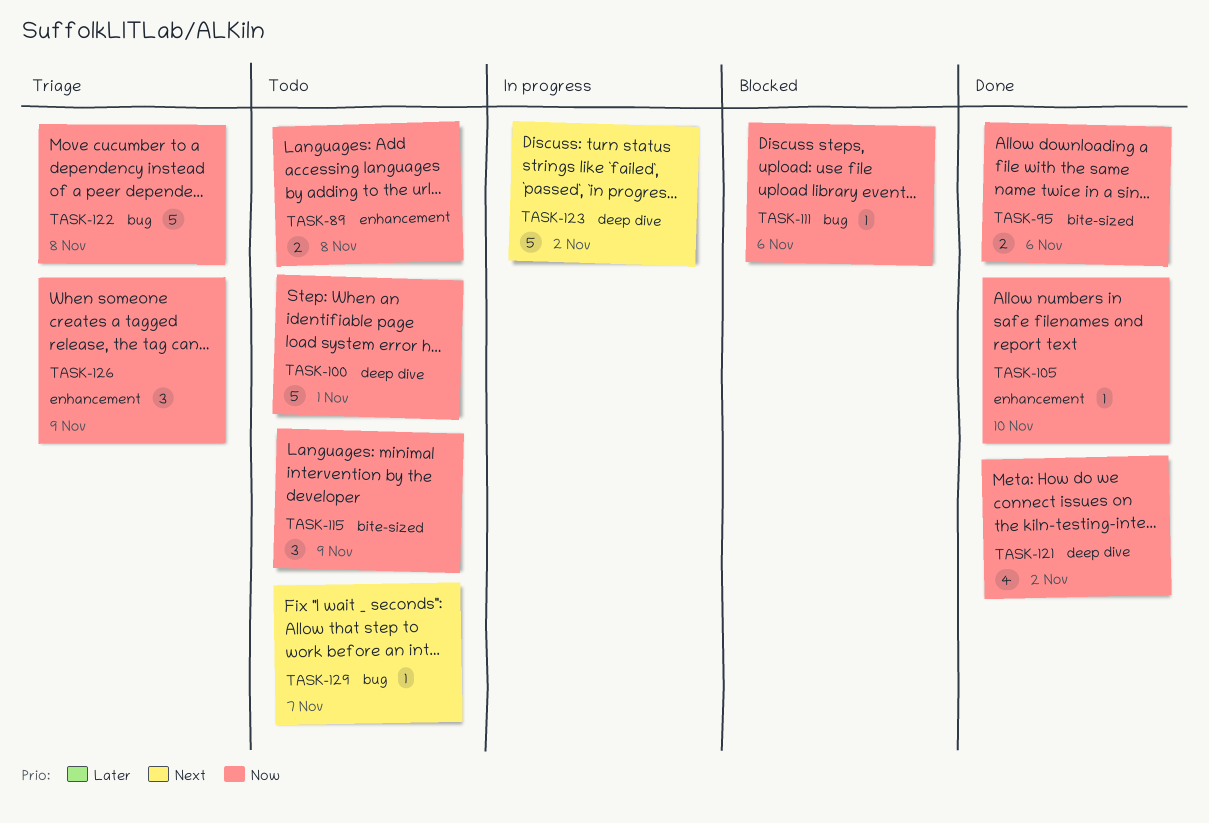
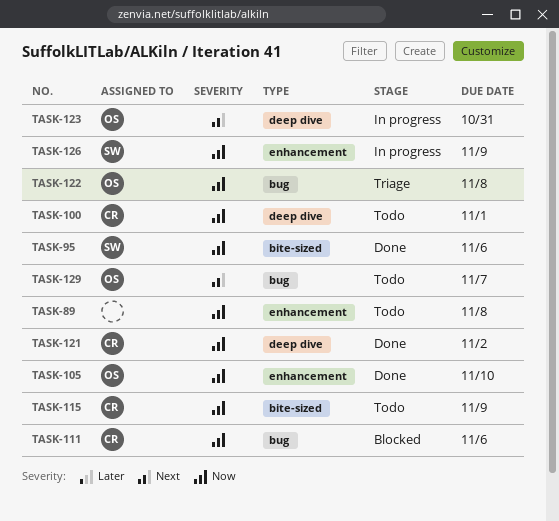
TASK-123, due: Nov 2 -> Oct 31
TASK-126, status: Triage -> In progress

